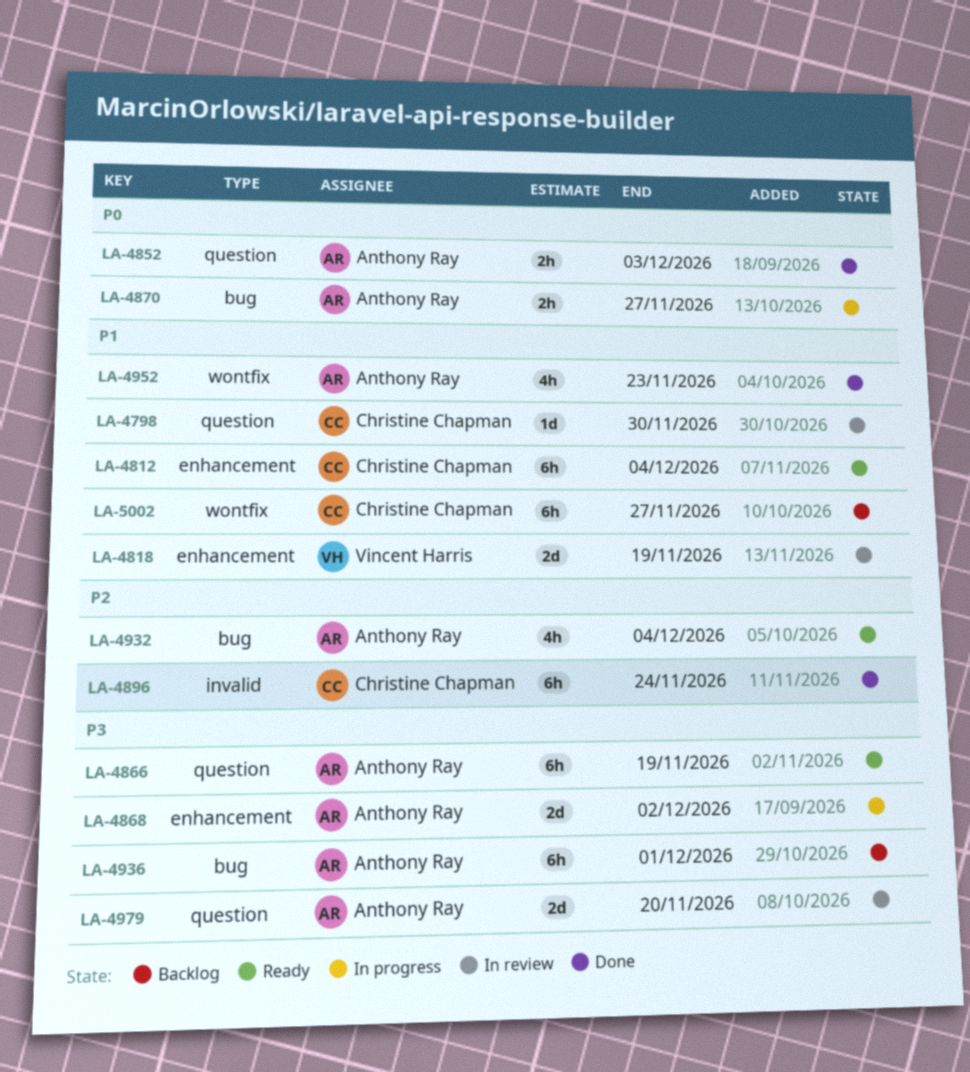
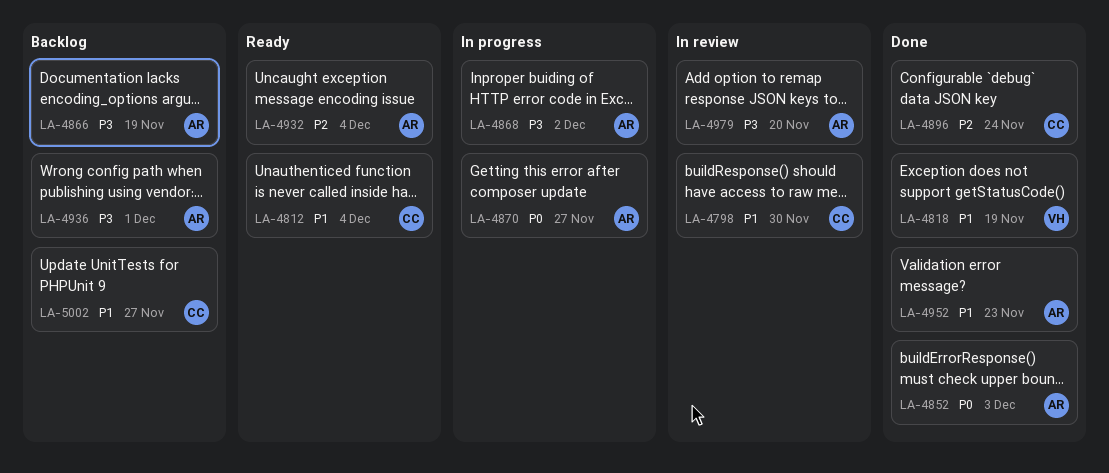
LA-4818, status: In review -> Done
LA-4866, status: Ready -> Backlog

